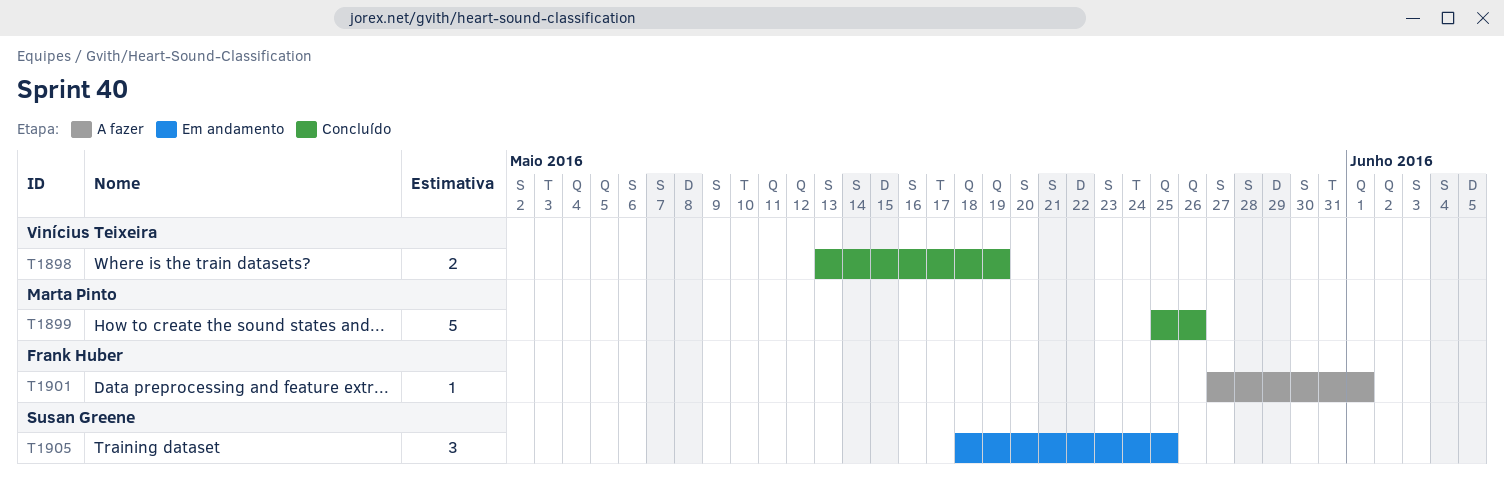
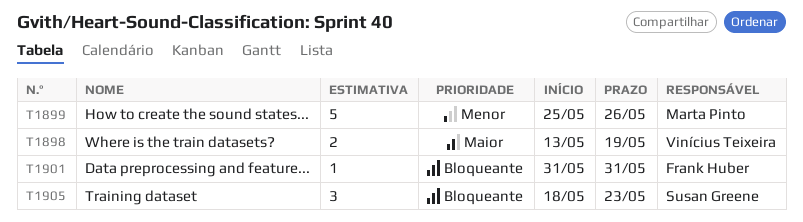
T1901, start: May 27 -> May 31
T1901, due: Jun 1 -> May 31
T1905, due: May 25 -> May 23

